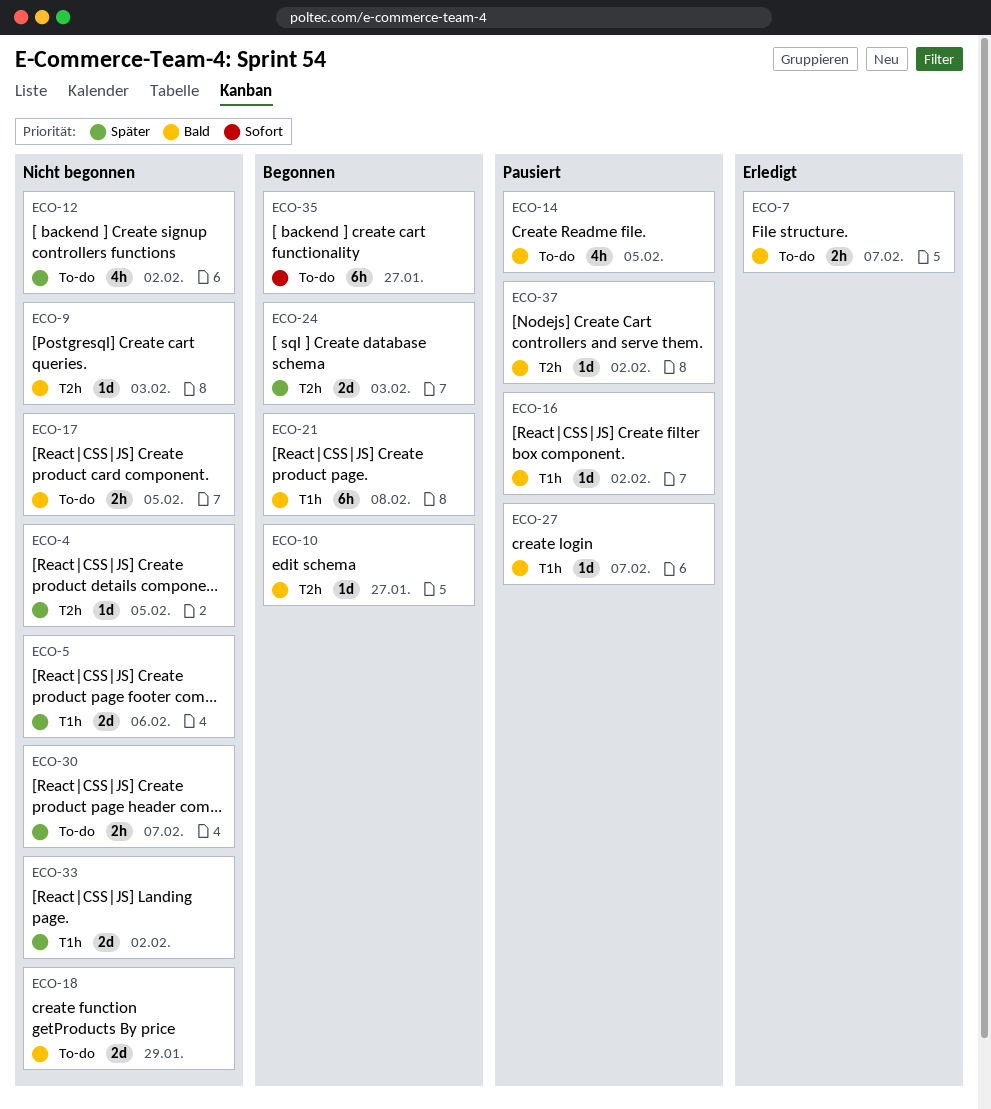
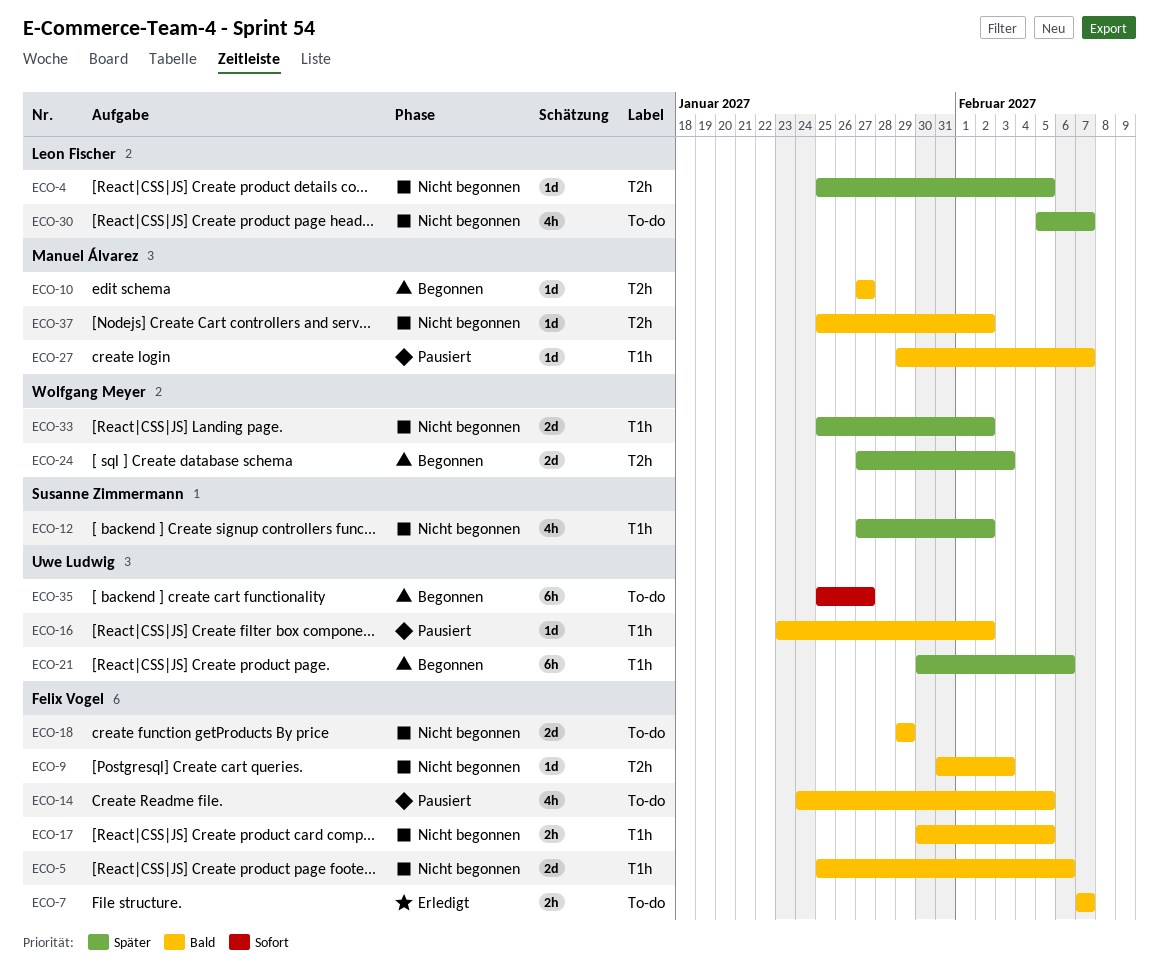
ECO-5, priority: Später -> Bald
ECO-12, label: To-do -> T1h
ECO-17, label: To-do -> T1h
ECO-21, priority: Bald -> Später
ECO-21, due: Feb 8 -> Feb 6
ECO-30, estimate: 2h -> 4h
ECO-37, status: Pausiert -> Nicht begonnen

